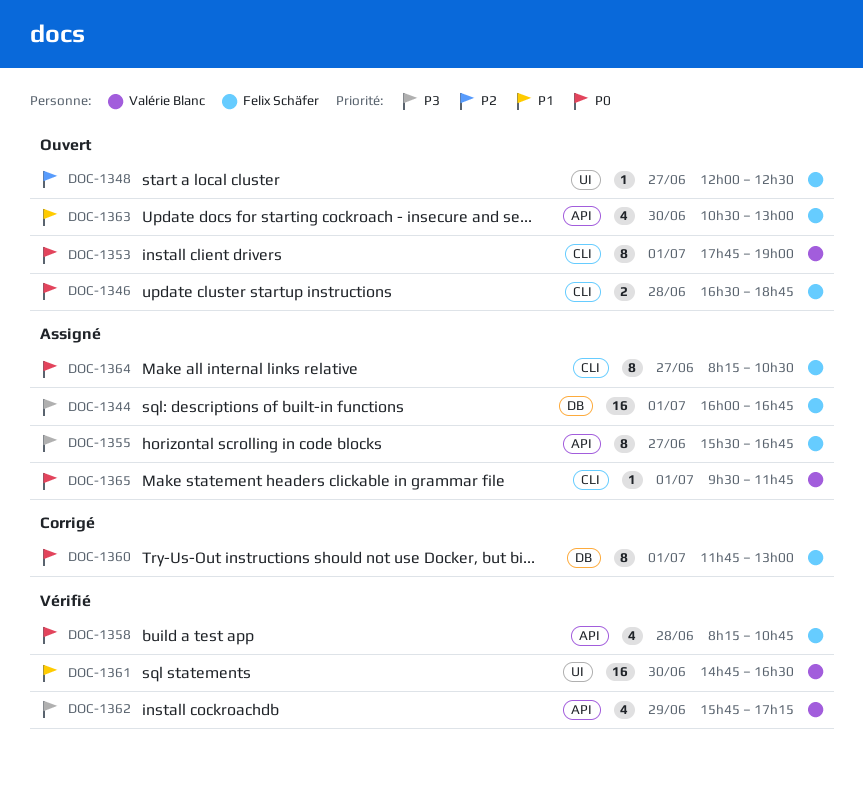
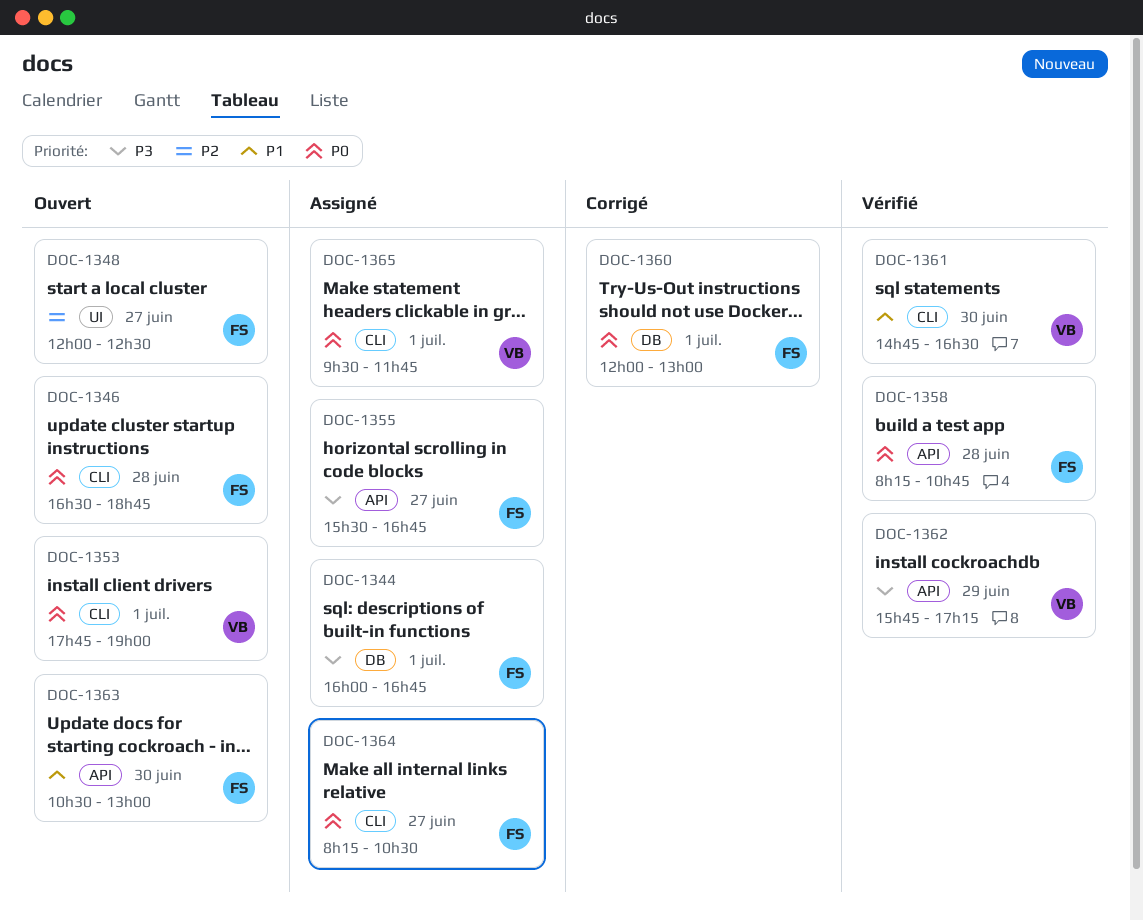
DOC-1360, begins: 11:45 -> 12:00
DOC-1361, label: UI -> CLI

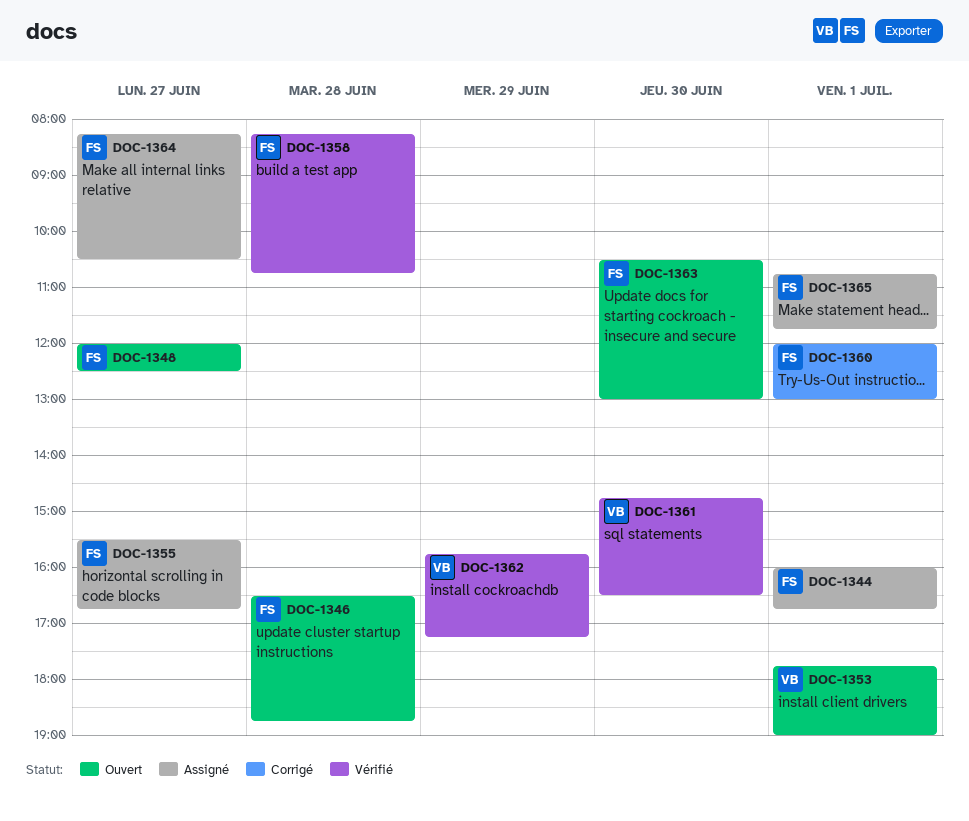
DOC-1365, owner: VB -> FS
DOC-1365, begins: 09:30 -> 10:45

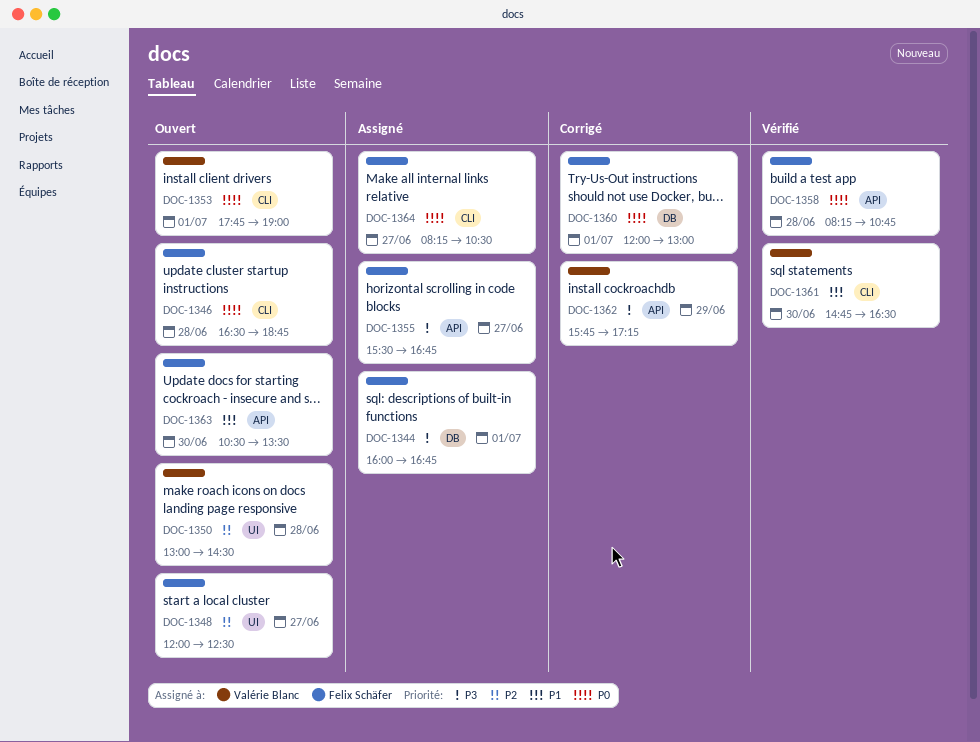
DOC-1350: none -> present
DOC-1362, status: Vérifié -> Corrigé
DOC-1363, ends: 13:00 -> 13:30
DOC-1365: present -> none

